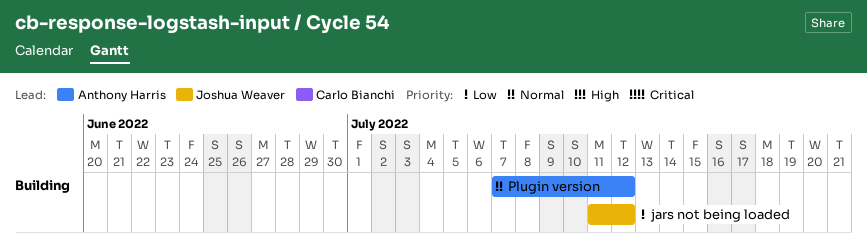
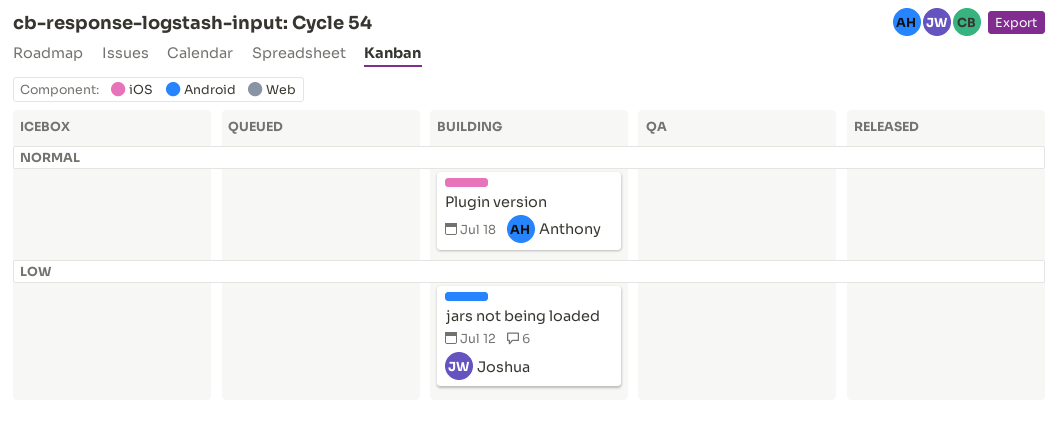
Plugin version, due: Jul 12 -> Jul 18

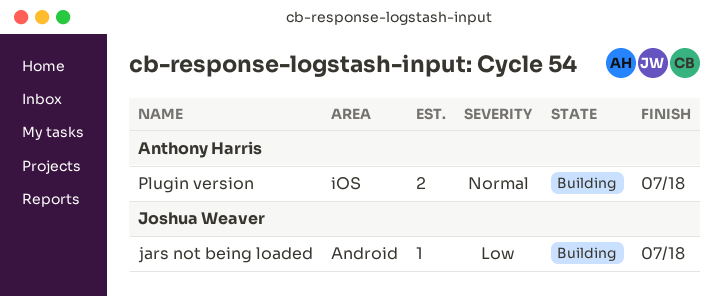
jars not being loaded, due: Jul 12 -> Jul 18

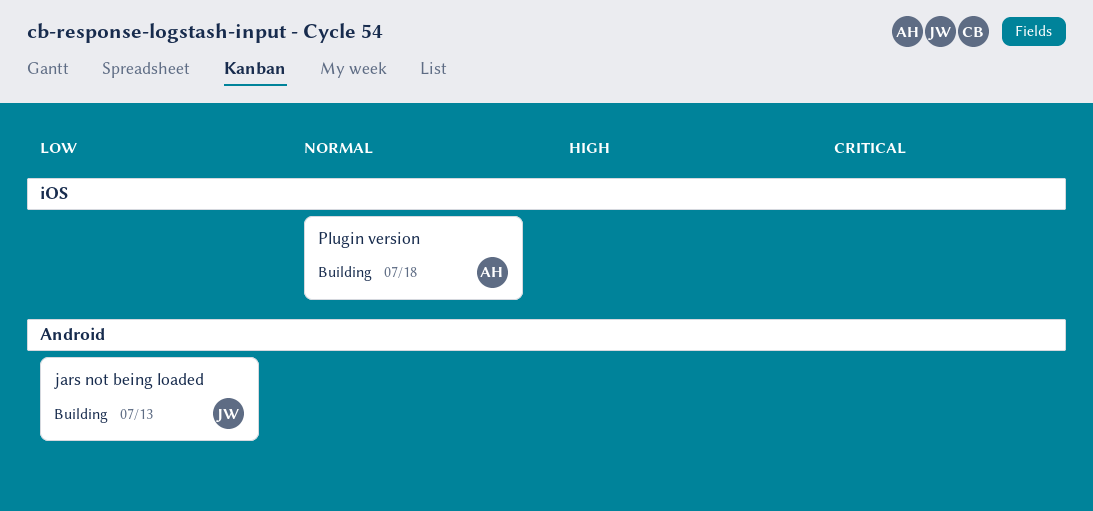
jars not being loaded, due: Jul 18 -> Jul 13

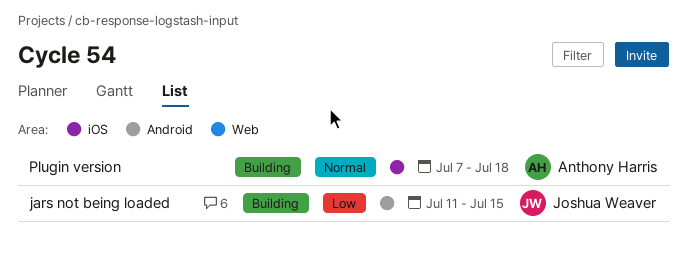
jars not being loaded, due: Jul 13 -> Jul 15

